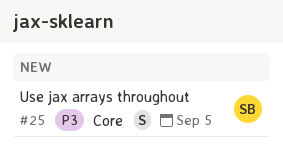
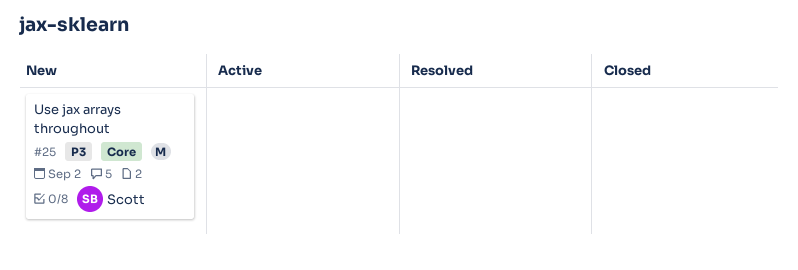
#25, estimate: S -> M
#25, due: Sep 5 -> Sep 2

